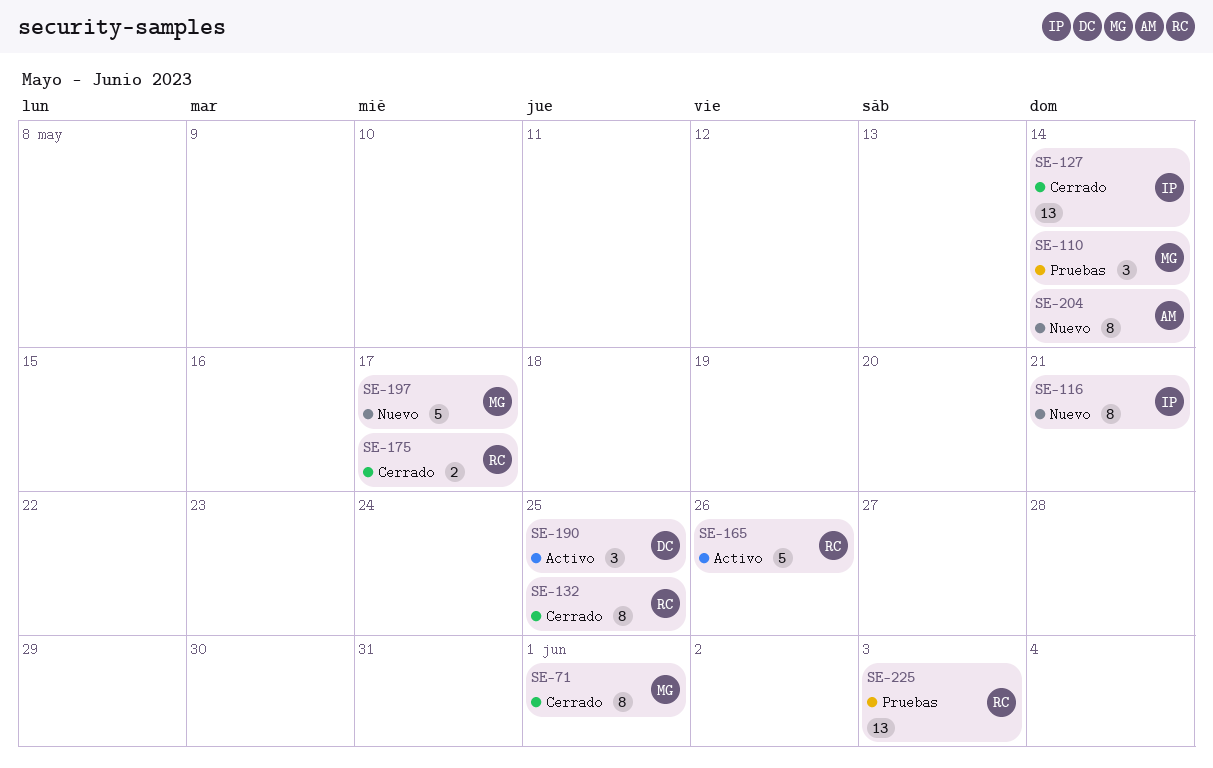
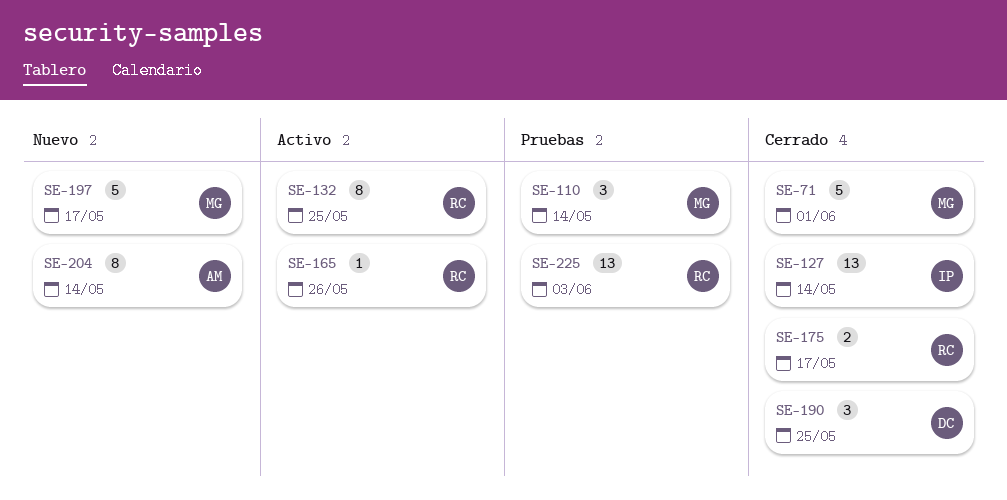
SE-71, estimate: 8 -> 5
SE-116: present -> none
SE-132, status: Cerrado -> Activo
SE-165, estimate: 5 -> 1
SE-190, status: Activo -> Cerrado

